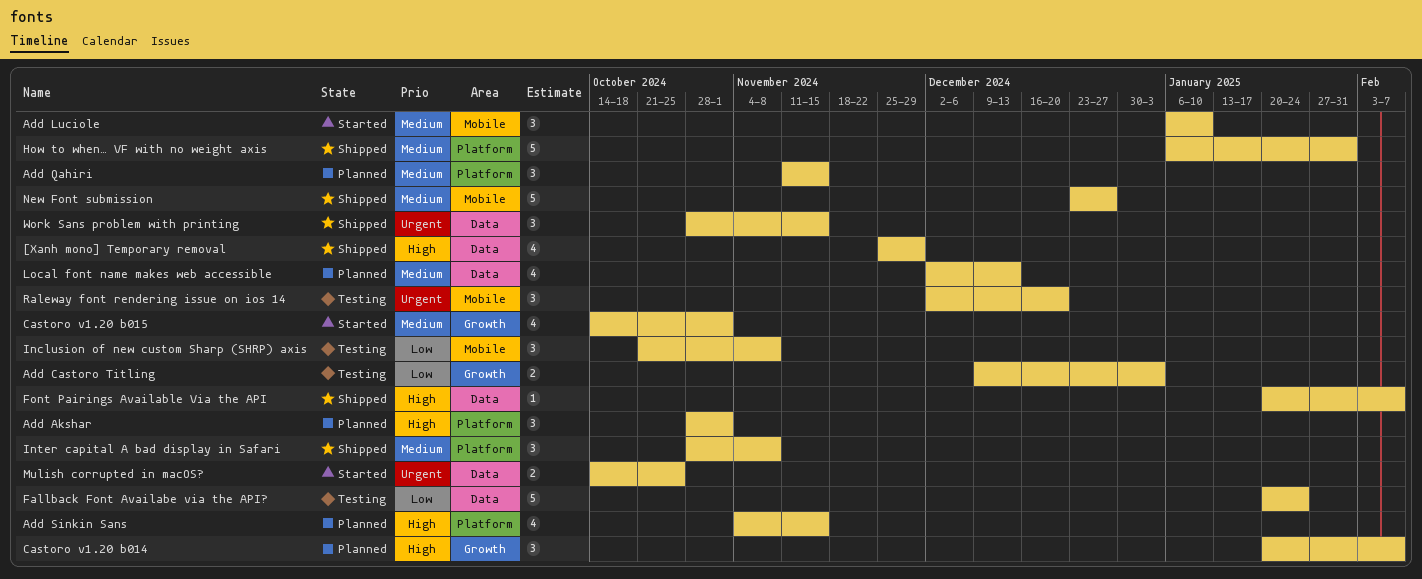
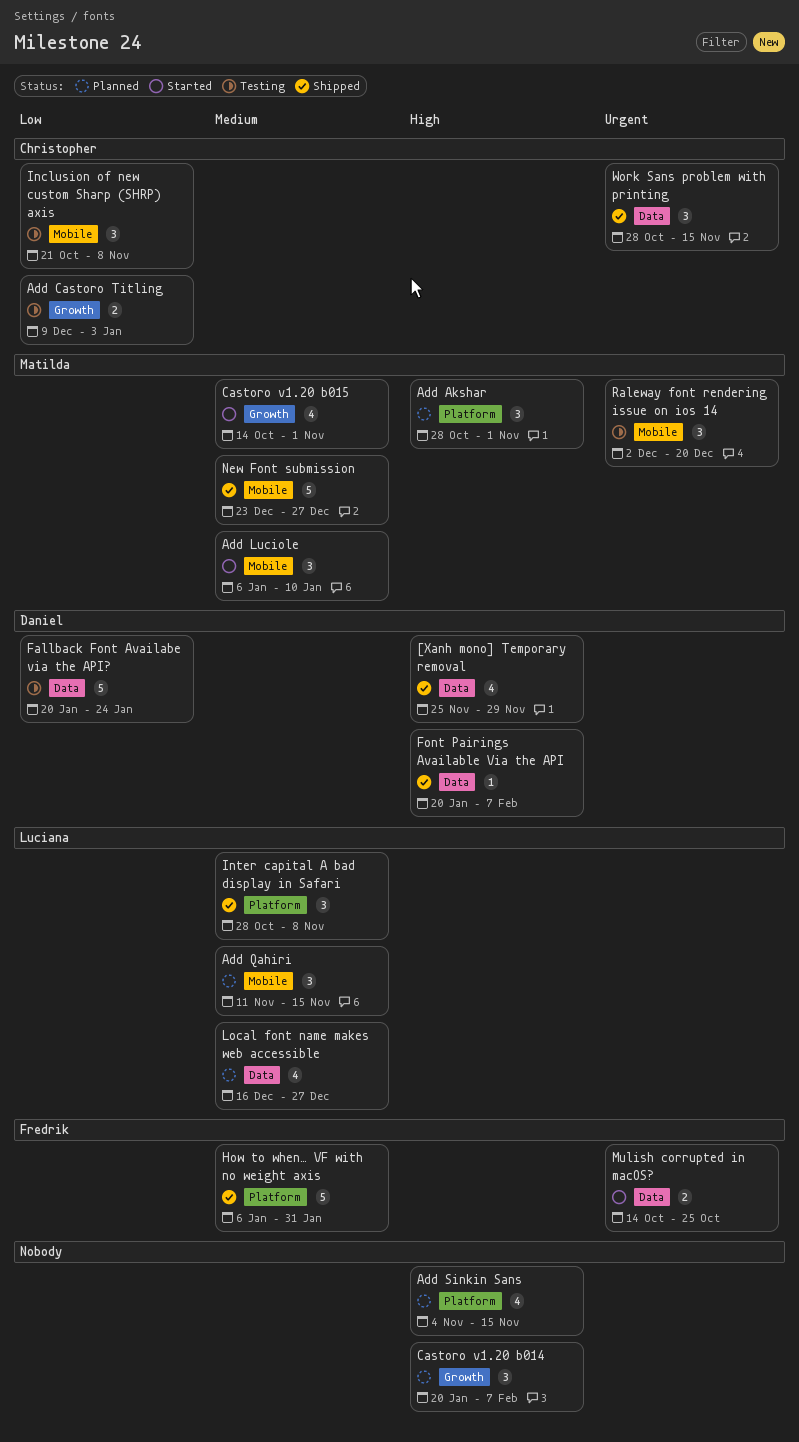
Add Qahiri, label: Platform -> Mobile
Local font name makes web accessible, start: Dec 2 -> Dec 16
Local font name makes web accessible, due: Dec 13 -> Dec 27

